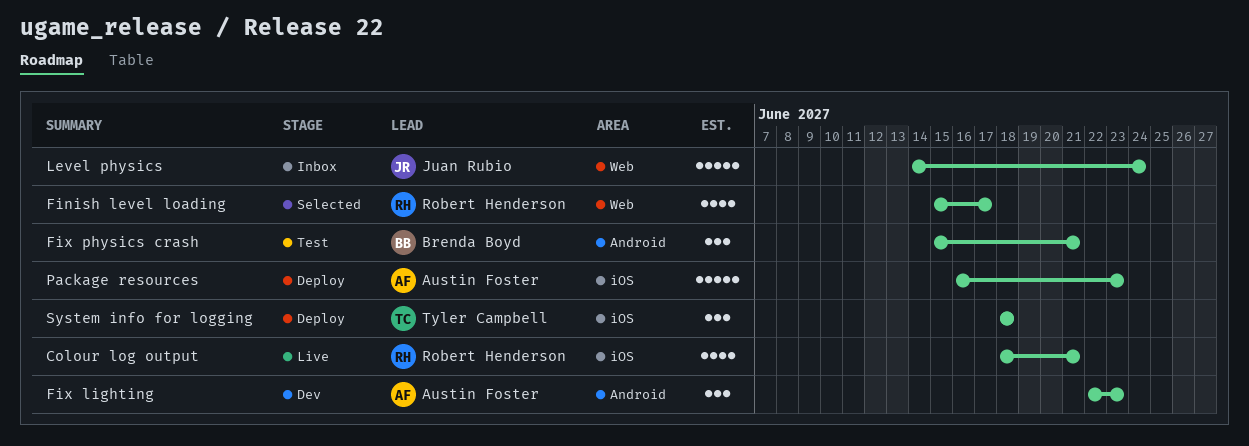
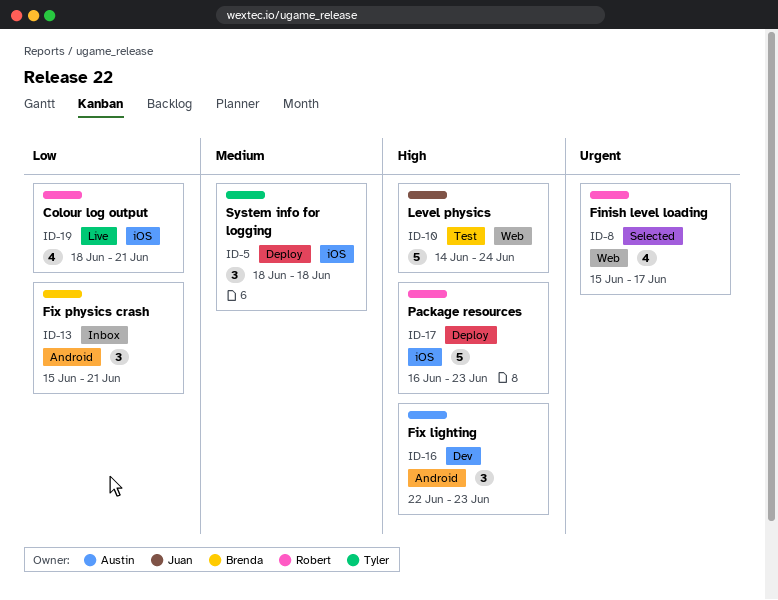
Fix physics crash, status: Test -> Inbox
Level physics, status: Inbox -> Test
Package resources, owner: Austin Foster -> Robert Henderson

